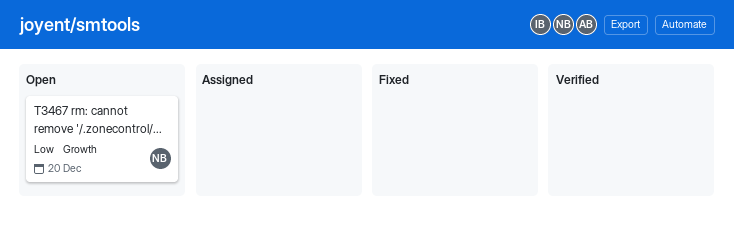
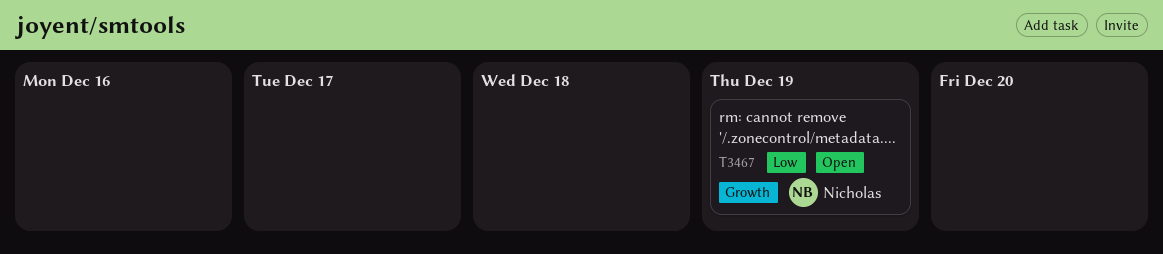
T3467, due: Dec 20 -> Dec 19

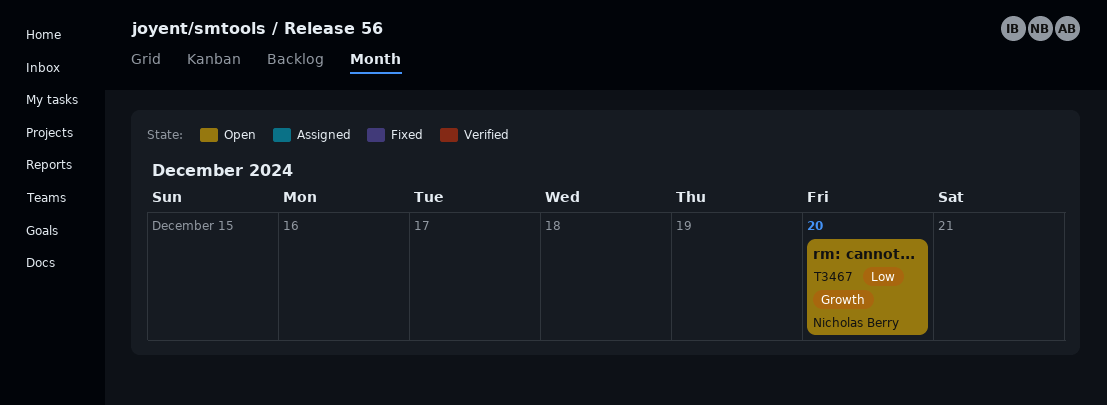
T3467, due: Dec 19 -> Dec 20

